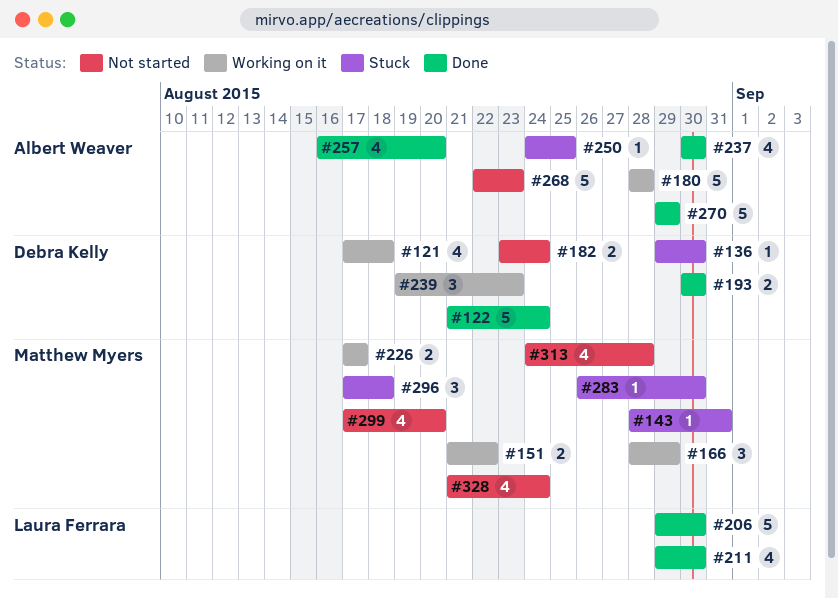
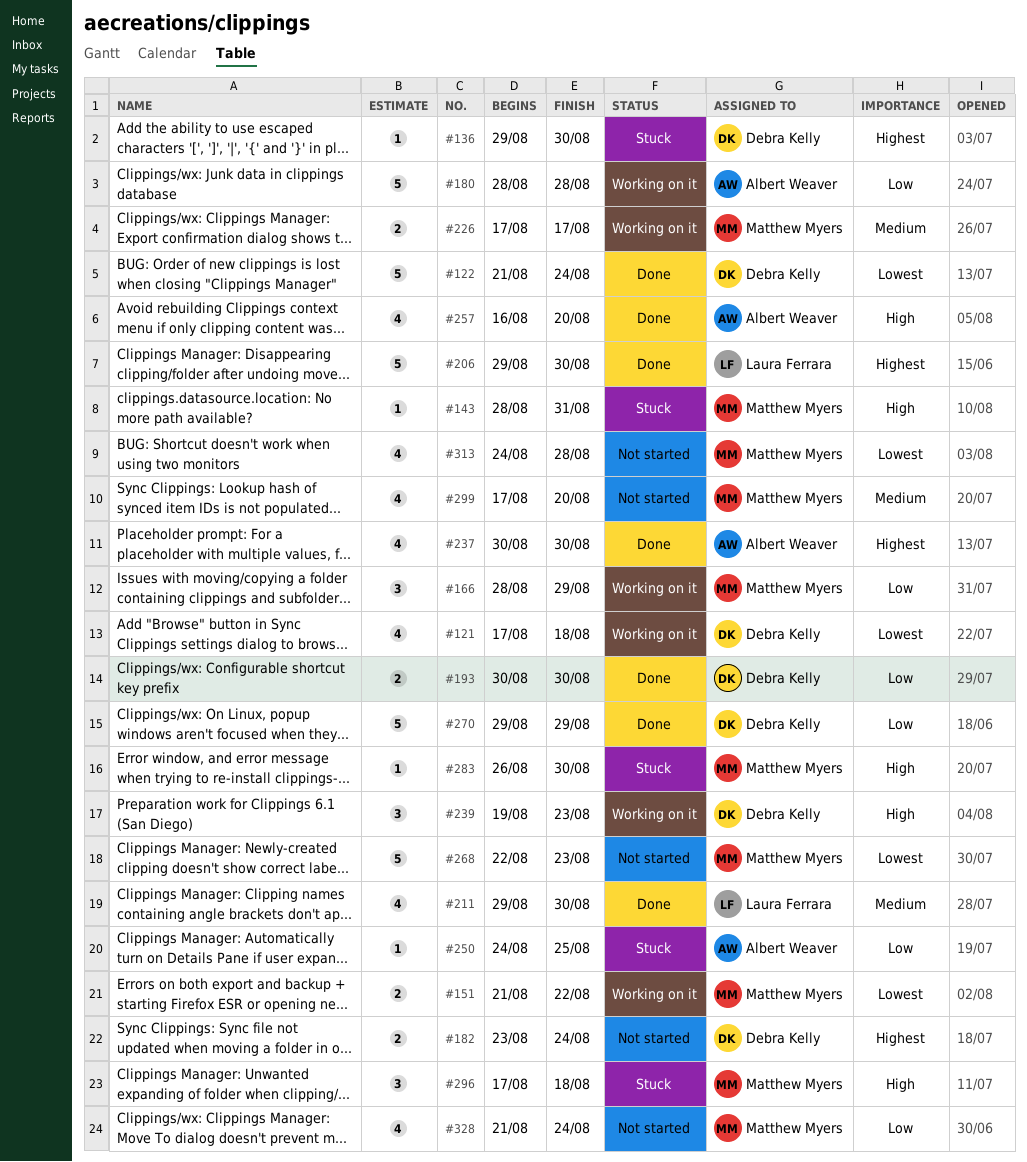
#268, owner: Albert Weaver -> Matthew Myers
#270, owner: Albert Weaver -> Debra Kelly

